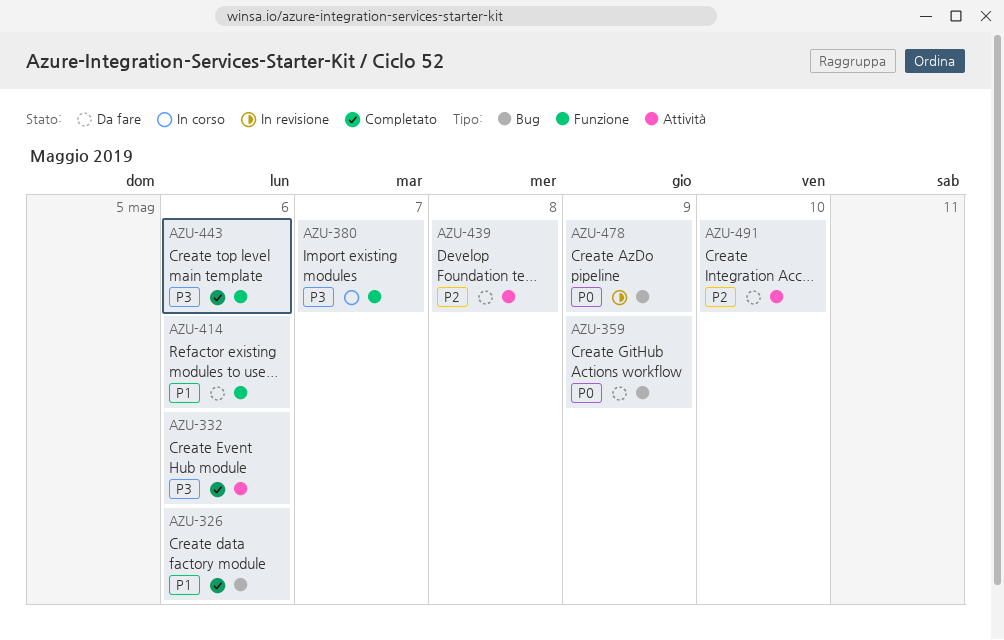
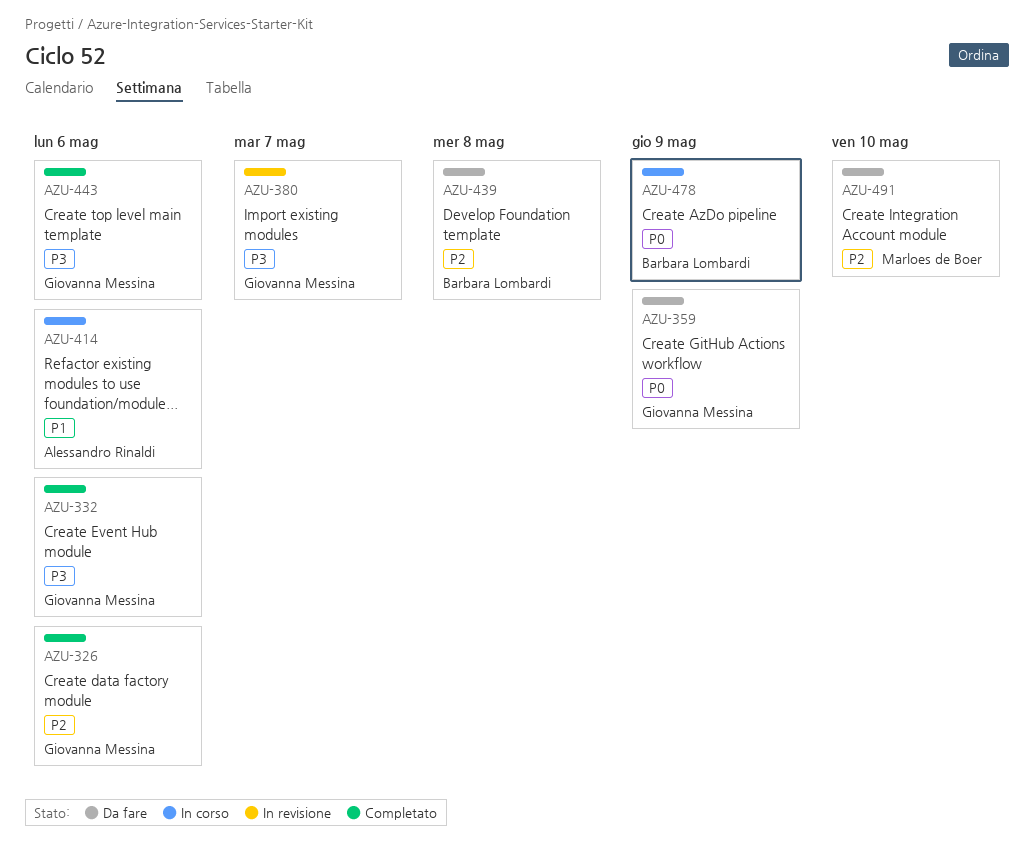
AZU-326, priority: P1 -> P2
AZU-380, status: In corso -> In revisione
AZU-414, status: Da fare -> In corso
AZU-478, status: In revisione -> In corso

